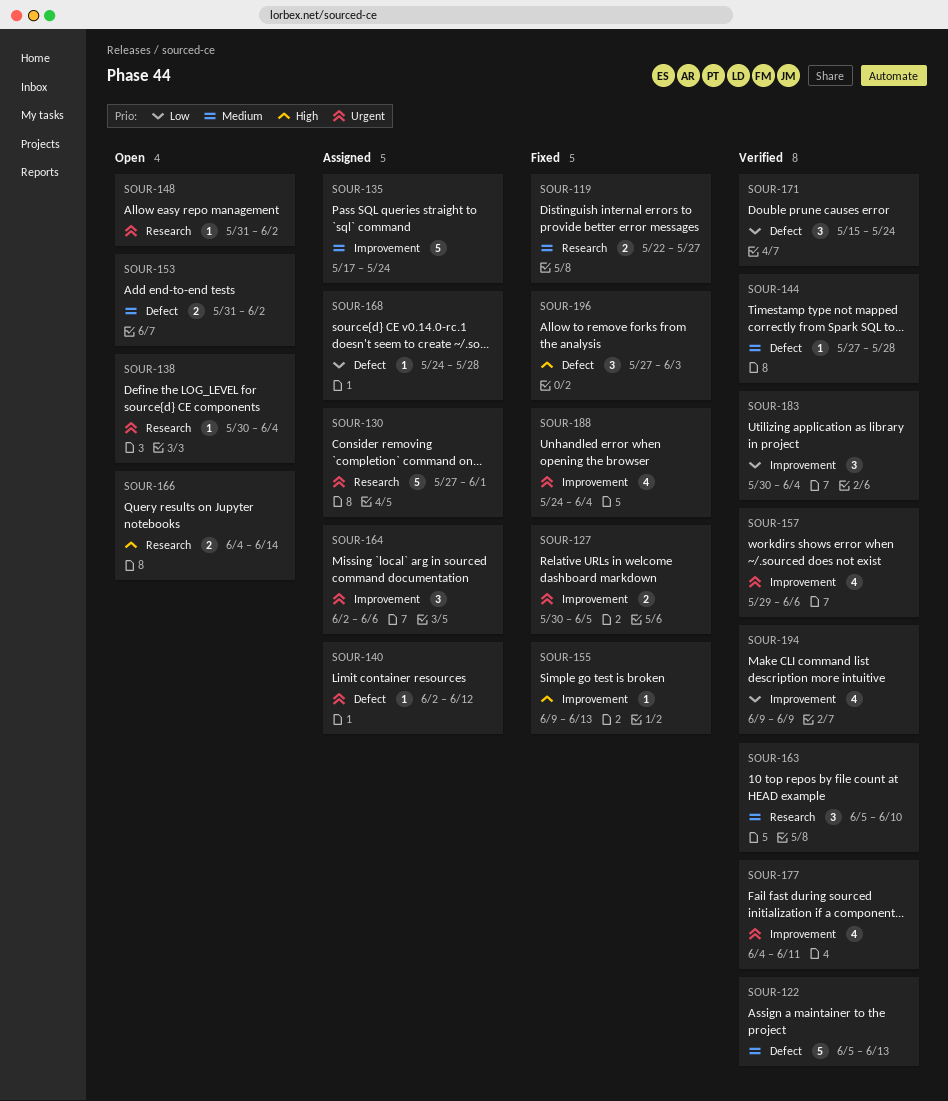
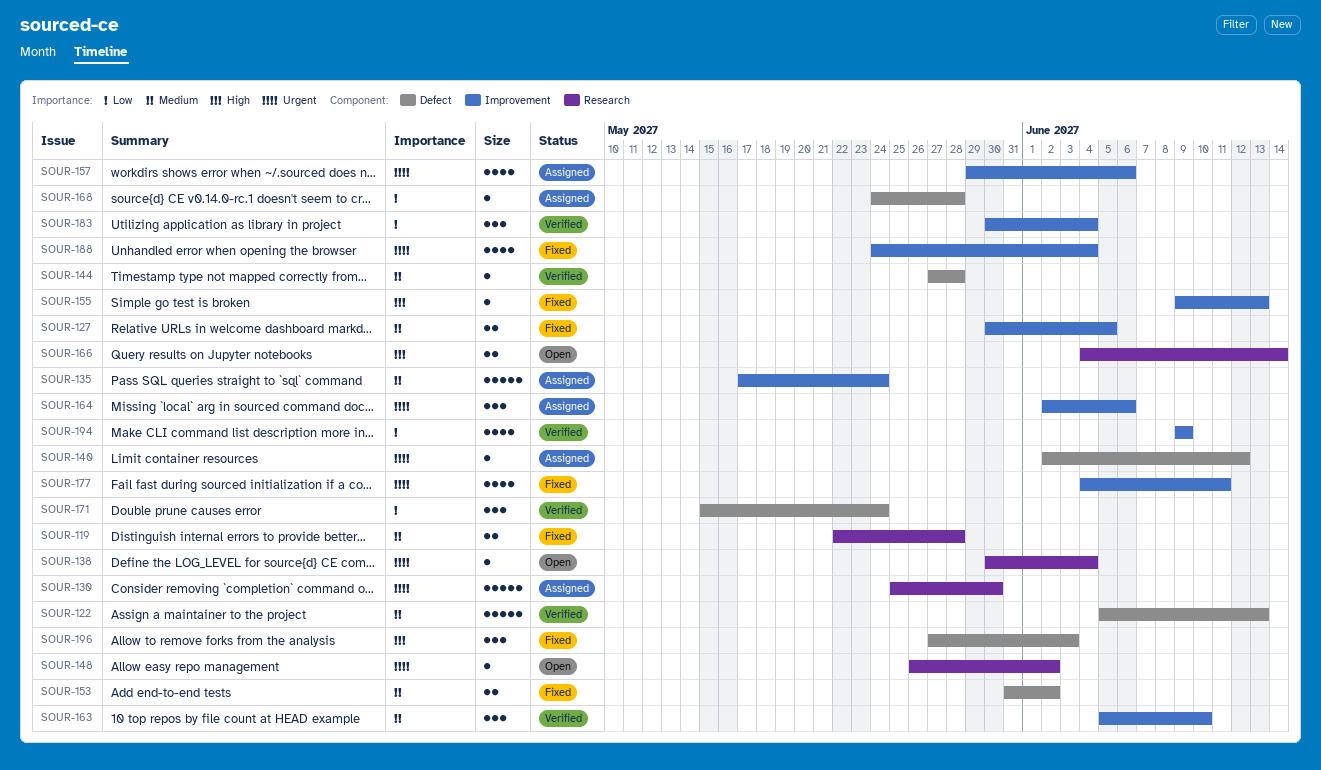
SOUR-119, due: May 27 -> May 28
SOUR-127, priority: Urgent -> Medium
SOUR-130, start: May 27 -> May 25
SOUR-130, due: Jun 1 -> May 30
SOUR-148, start: May 31 -> May 26
SOUR-153, status: Open -> Fixed
SOUR-157, status: Verified -> Assigned
SOUR-163, label: Research -> Improvement
SOUR-177, status: Verified -> Fixed

